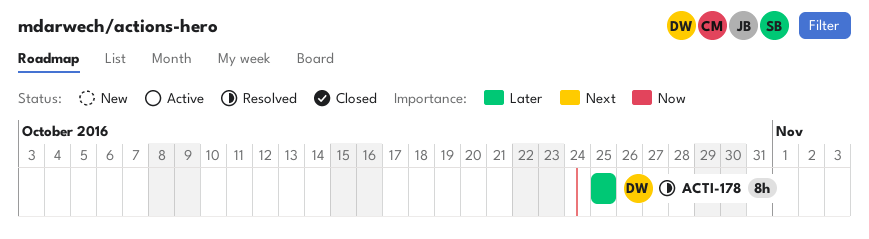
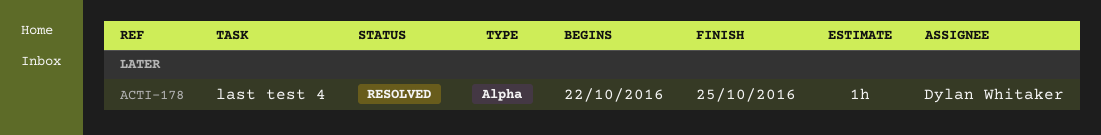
ACTI-178, estimate: 8h -> 1h
ACTI-178, start: Oct 25 -> Oct 22

